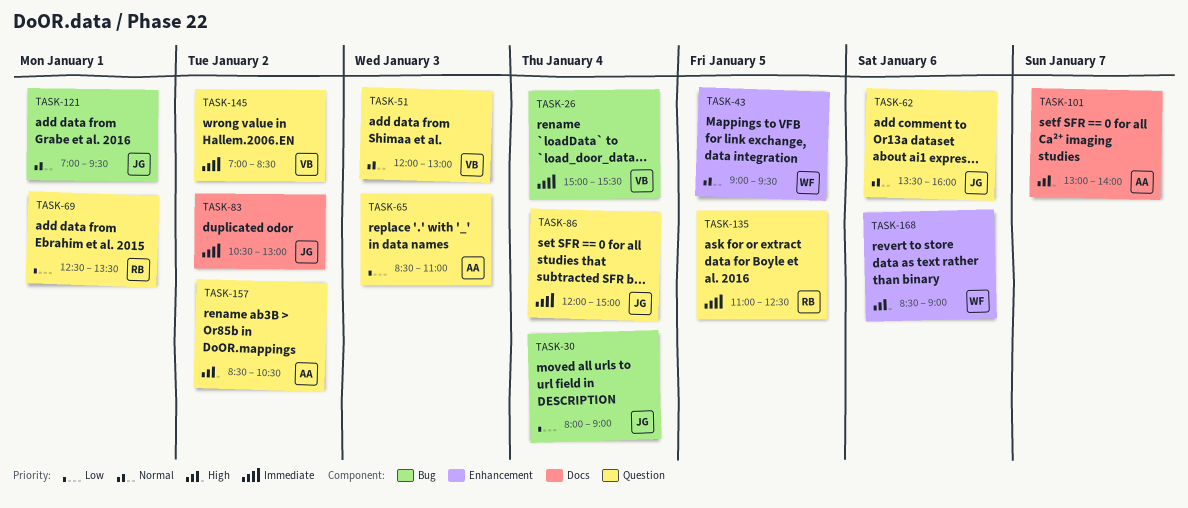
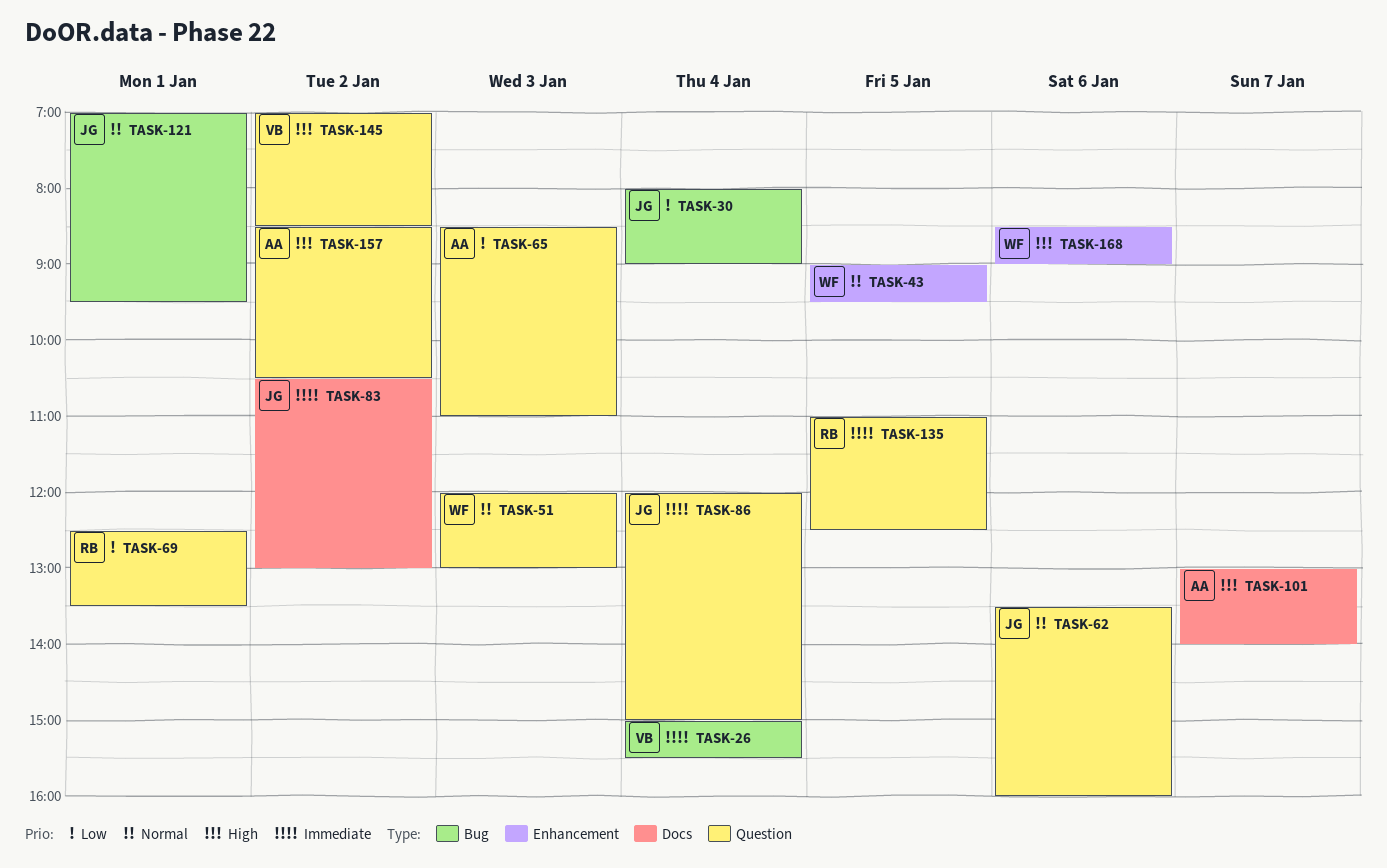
TASK-51, owner: VB -> WF
TASK-145, priority: Immediate -> High

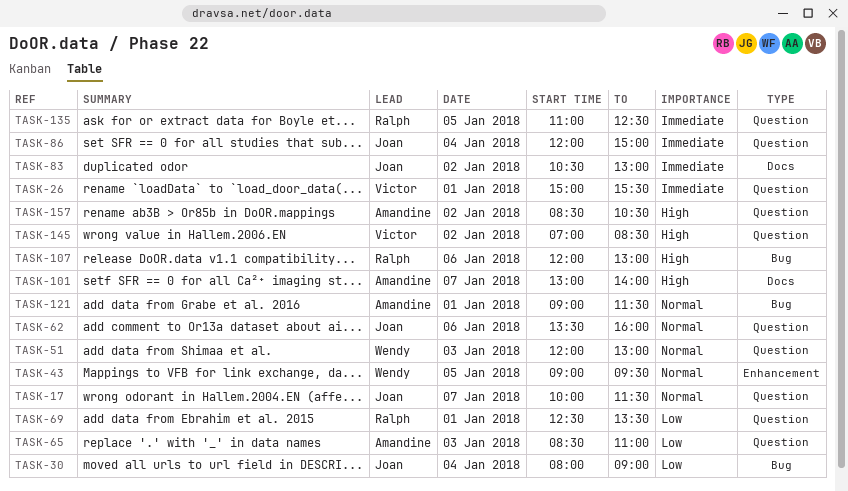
TASK-17: none -> present
TASK-26, label: Bug -> Question
TASK-26, day: Jan 4 -> Jan 1
TASK-107: none -> present
TASK-121, owner: Joan -> Amandine
TASK-121, begins: 07:00 -> 09:00
TASK-121, ends: 09:30 -> 11:30
TASK-168: present -> none

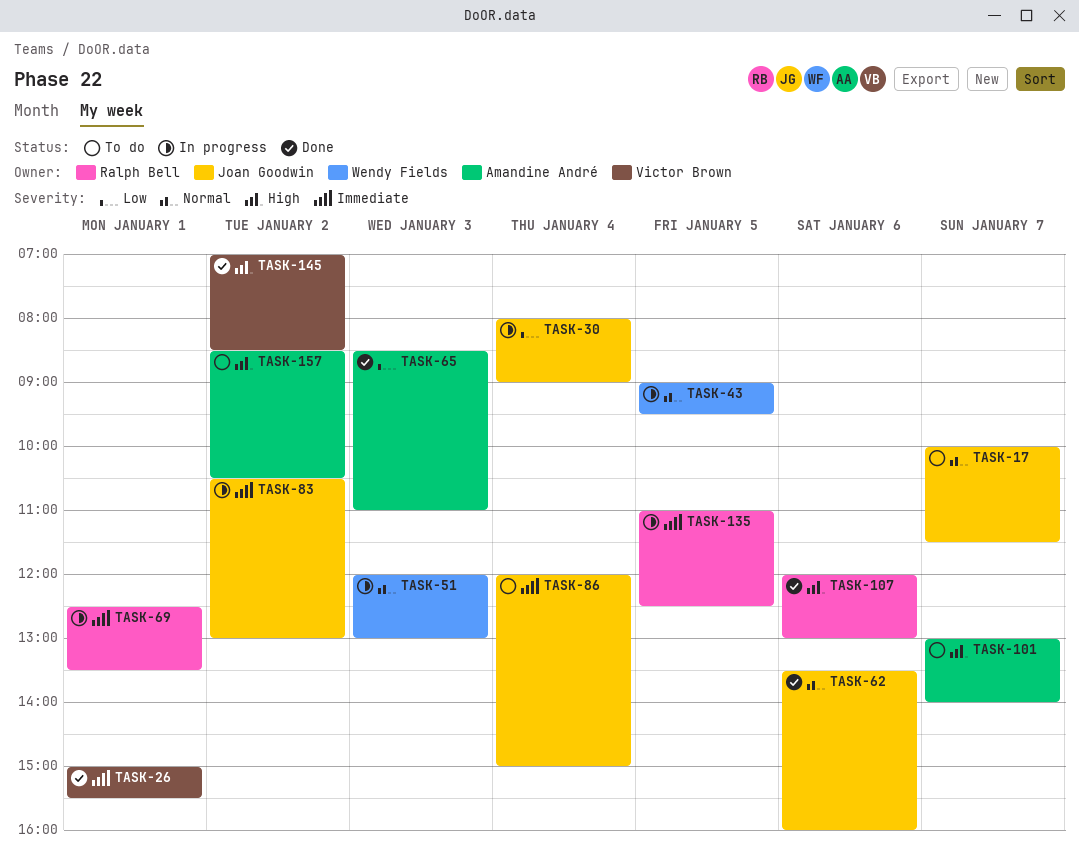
TASK-69, priority: Low -> Immediate
TASK-121: present -> none

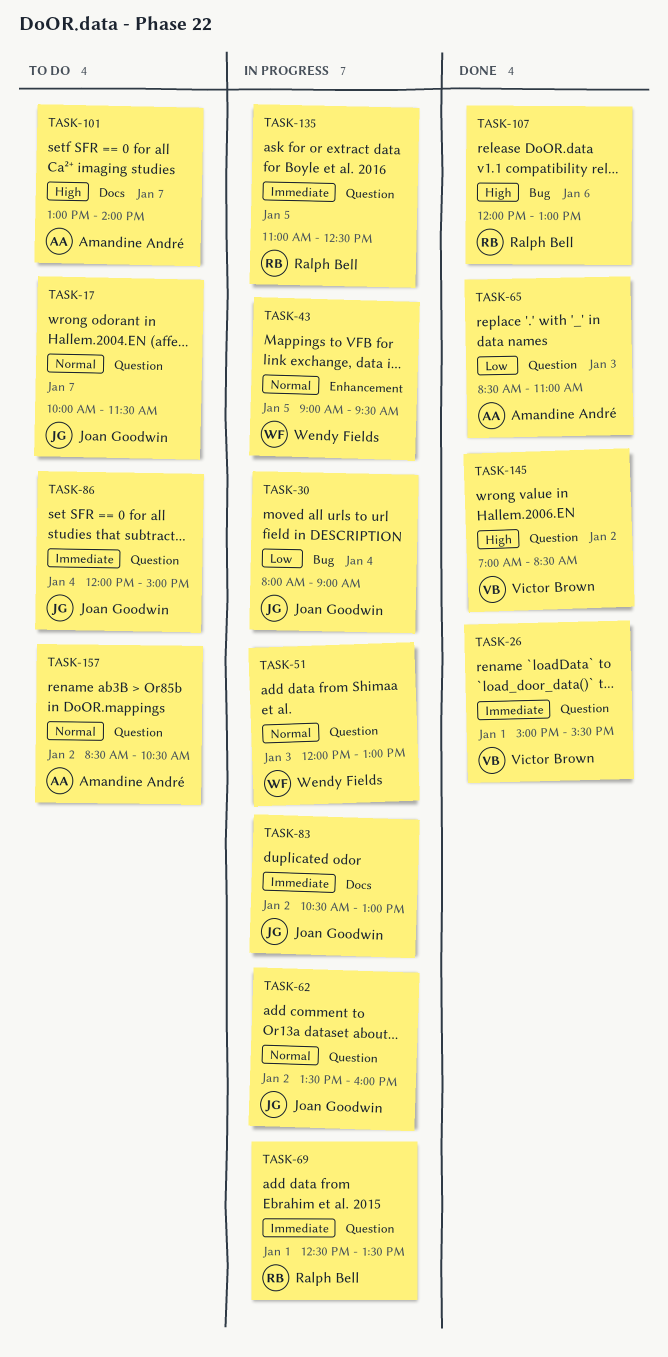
TASK-62, status: Done -> In progress
TASK-62, day: Jan 6 -> Jan 2
TASK-157, priority: High -> Normal

